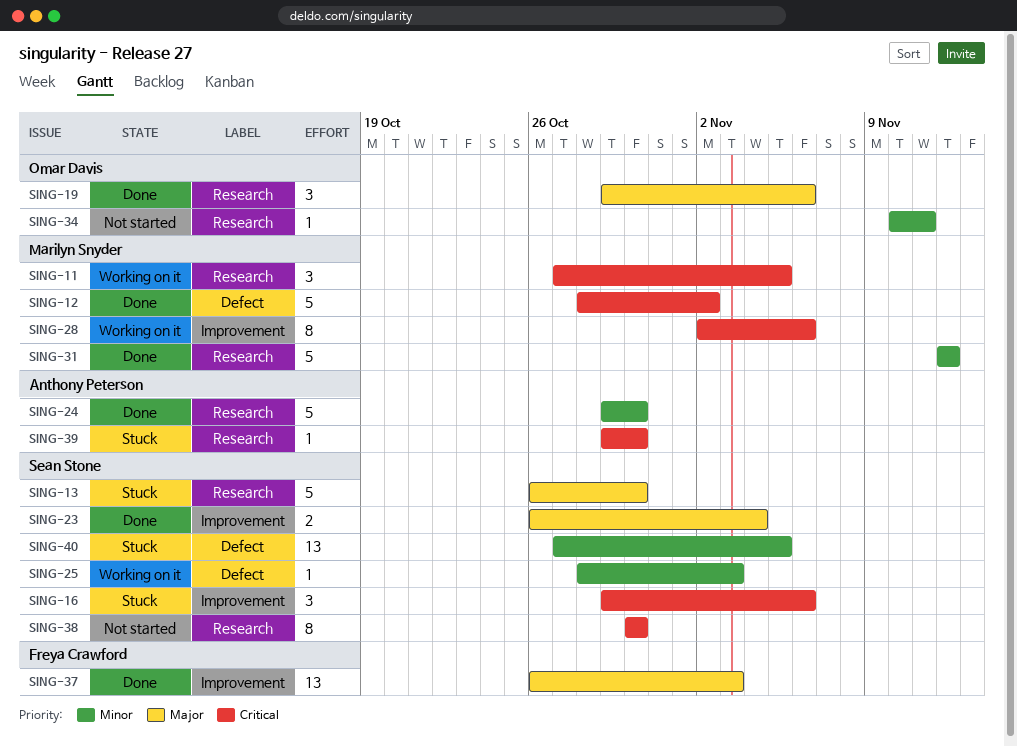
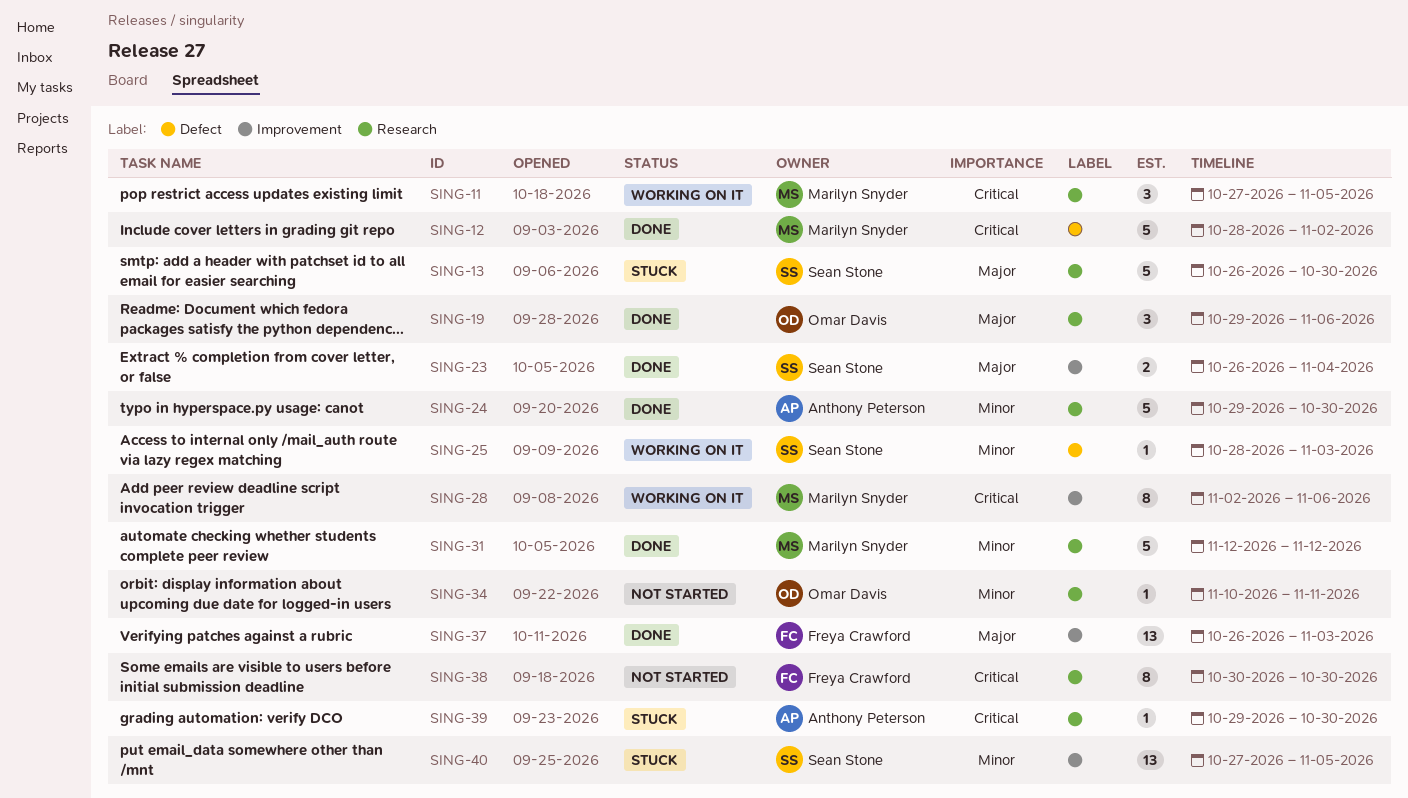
SING-16: present -> none
SING-38, owner: Sean Stone -> Freya Crawford
SING-40, label: Defect -> Improvement

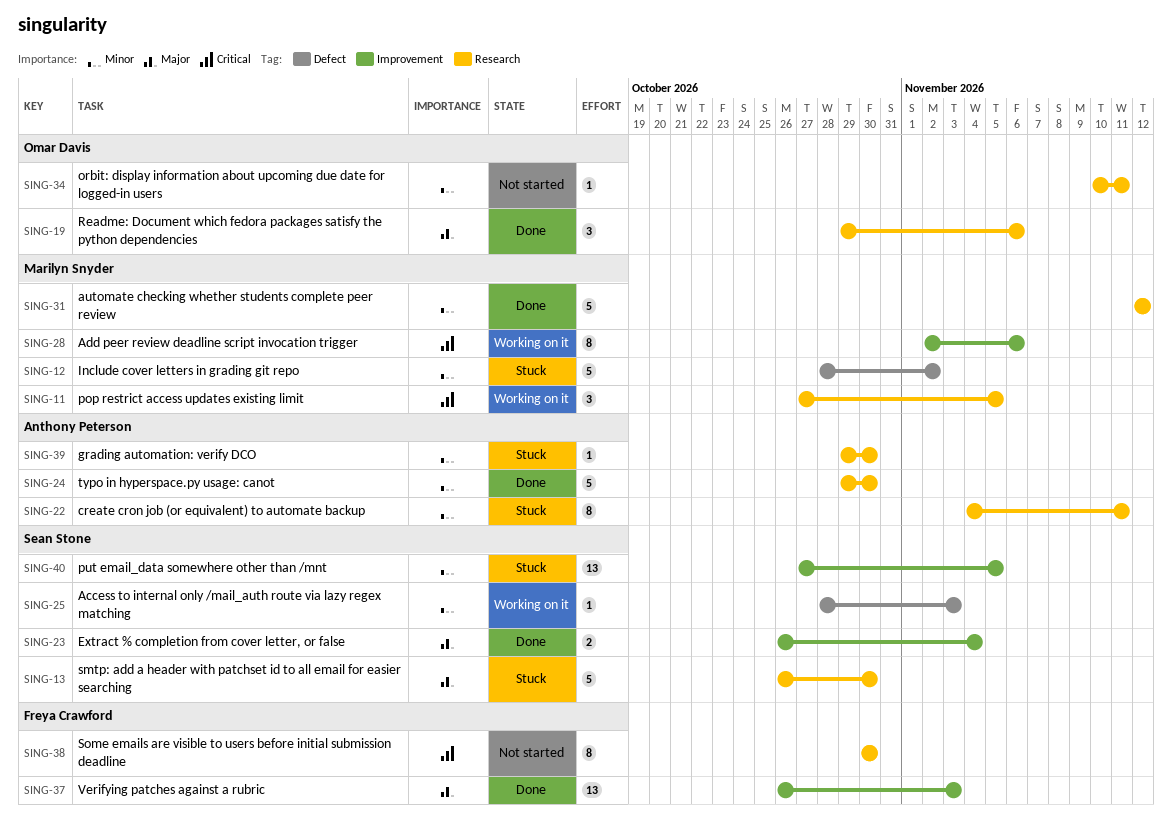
SING-12, status: Done -> Stuck
SING-12, priority: Critical -> Minor
SING-22: none -> present
SING-39, priority: Critical -> Minor

